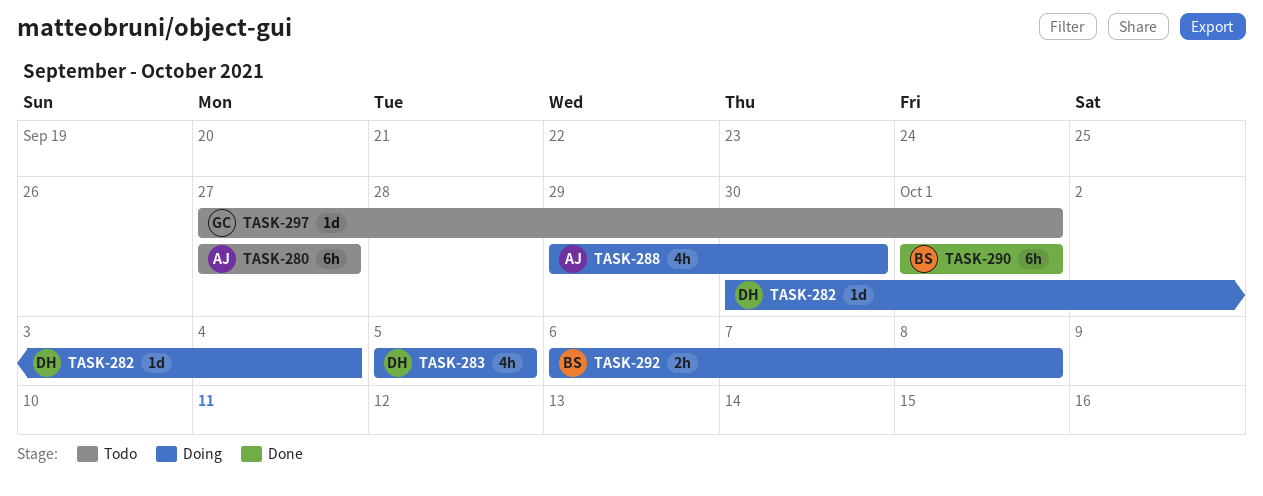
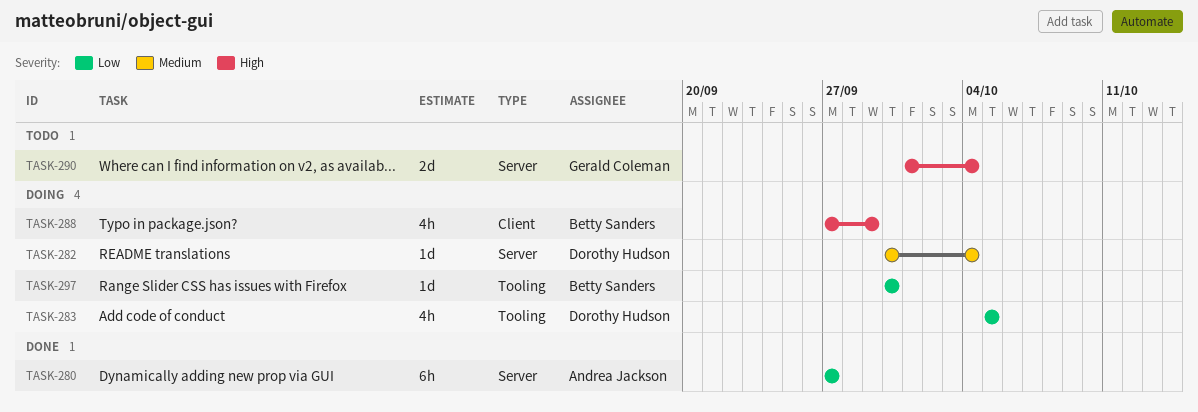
TASK-280, status: Todo -> Done
TASK-288, owner: Andrea Jackson -> Betty Sanders
TASK-288, start: Sep 29 -> Sep 27
TASK-288, due: Sep 30 -> Sep 29
TASK-290, status: Done -> Todo
TASK-290, owner: Betty Sanders -> Gerald Coleman
TASK-290, estimate: 6h -> 2d
TASK-290, due: Oct 1 -> Oct 4
TASK-292: present -> none
TASK-297, status: Todo -> Doing
TASK-297, owner: Gerald Coleman -> Betty Sanders
TASK-297, start: Sep 27 -> Sep 30
TASK-297, due: Oct 1 -> Sep 30

